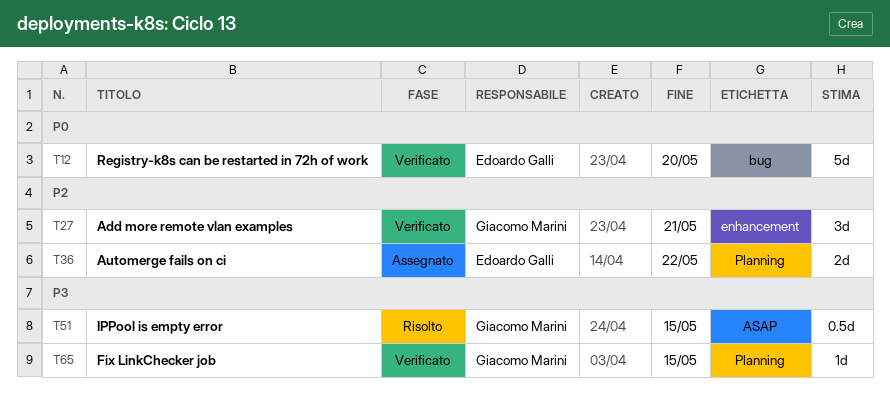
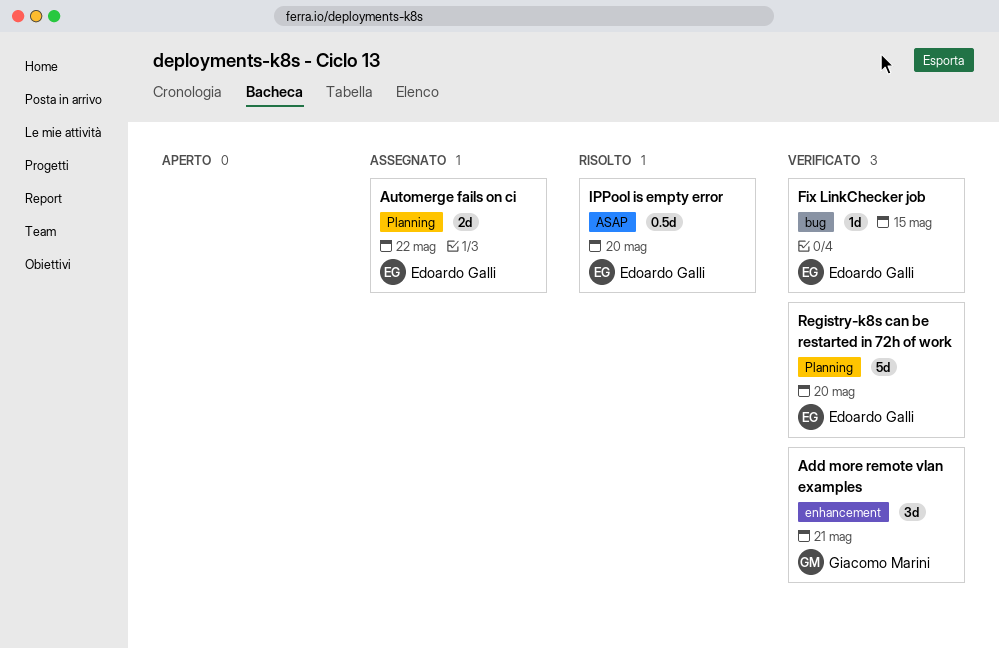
Fix LinkChecker job, owner: Giacomo Marini -> Edoardo Galli
Fix LinkChecker job, label: Planning -> bug
IPPool is empty error, owner: Giacomo Marini -> Edoardo Galli
IPPool is empty error, due: May 15 -> May 20
Registry-k8s can be restarted in 72h of work, label: bug -> Planning

